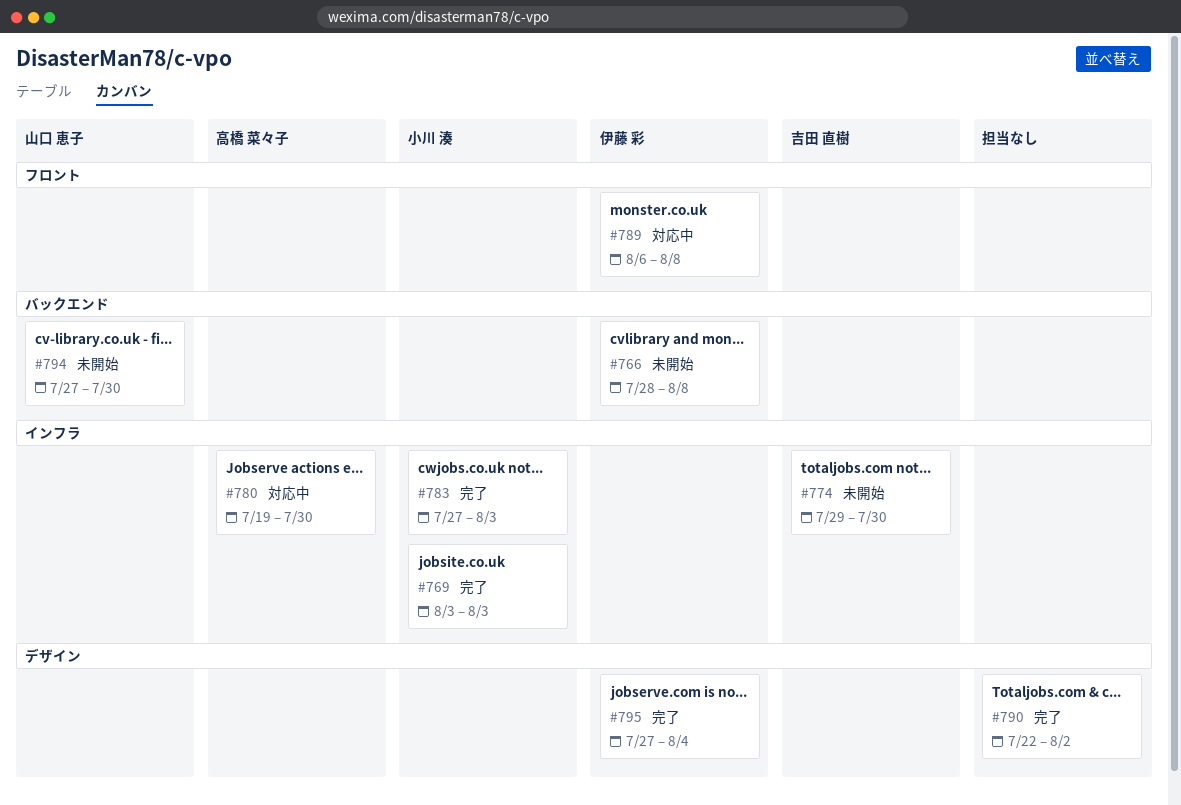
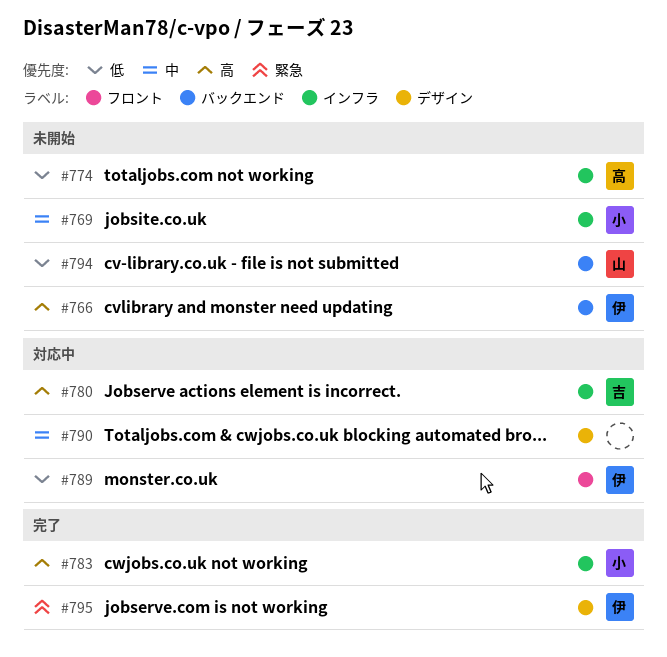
#769, status: 完了 -> 未開始
#774, owner: 吉田 直樹 -> 高橋 菜々子
#780, owner: 高橋 菜々子 -> 吉田 直樹
#790, status: 完了 -> 対応中

